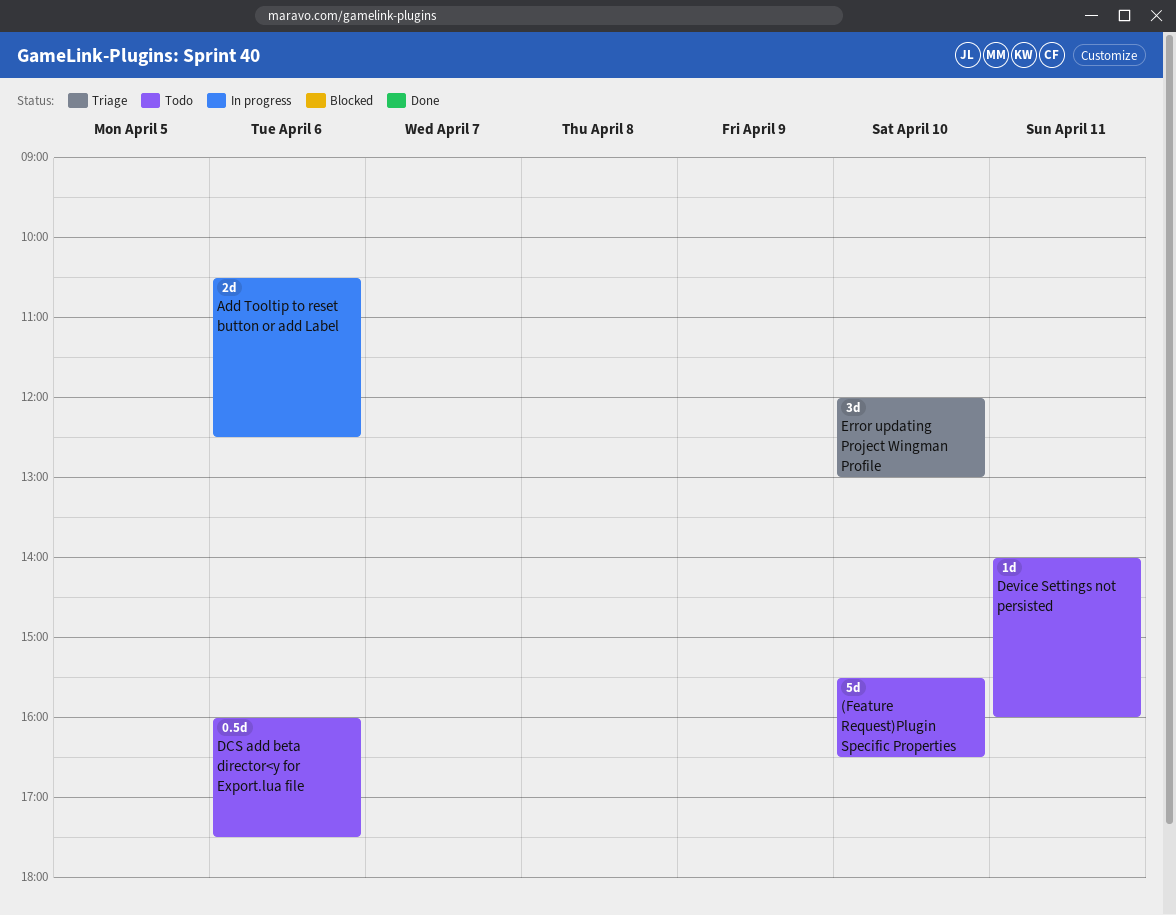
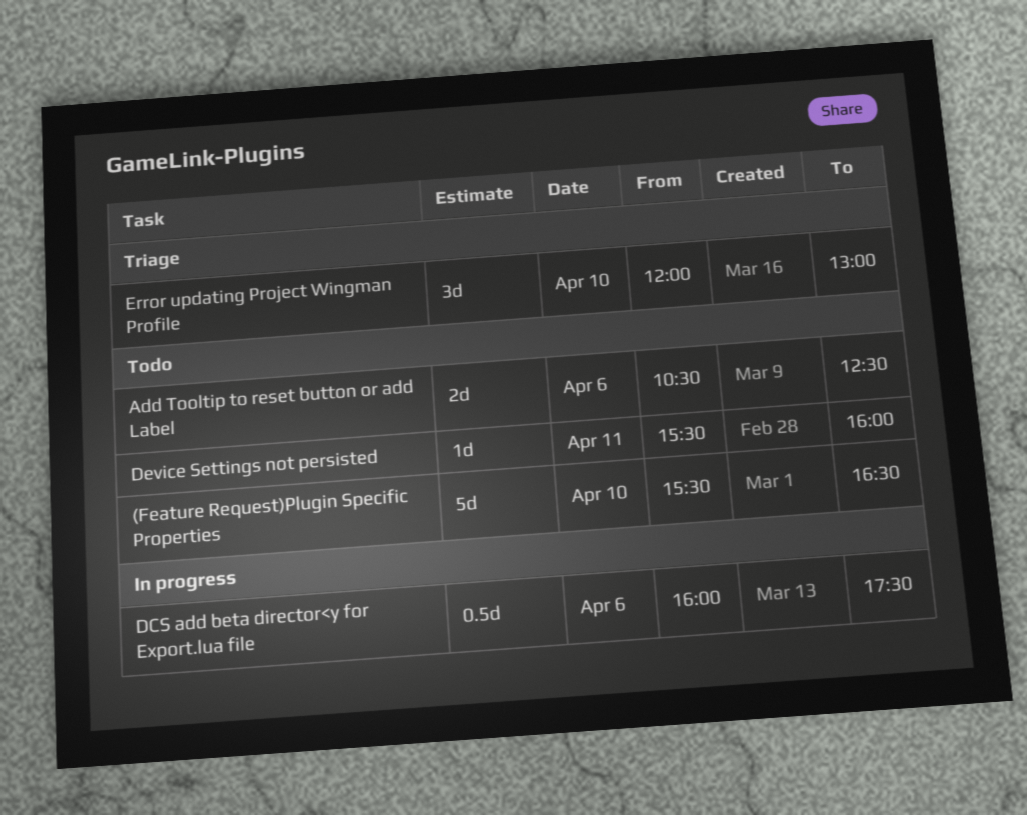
Add Tooltip to reset button or add Label, status: In progress -> Todo
DCS add beta director<y for Export.lua file, status: Todo -> In progress
Device Settings not persisted, begins: 14:00 -> 15:30

